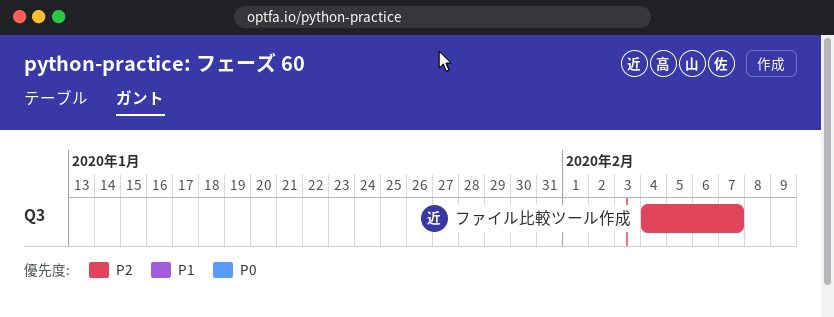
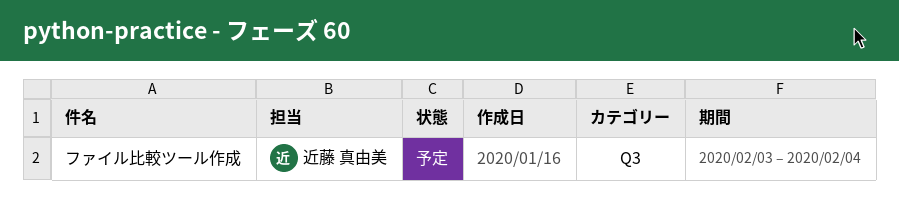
ファイル比較ツール作成, start: Feb 4 -> Feb 3
ファイル比較ツール作成, due: Feb 7 -> Feb 4

